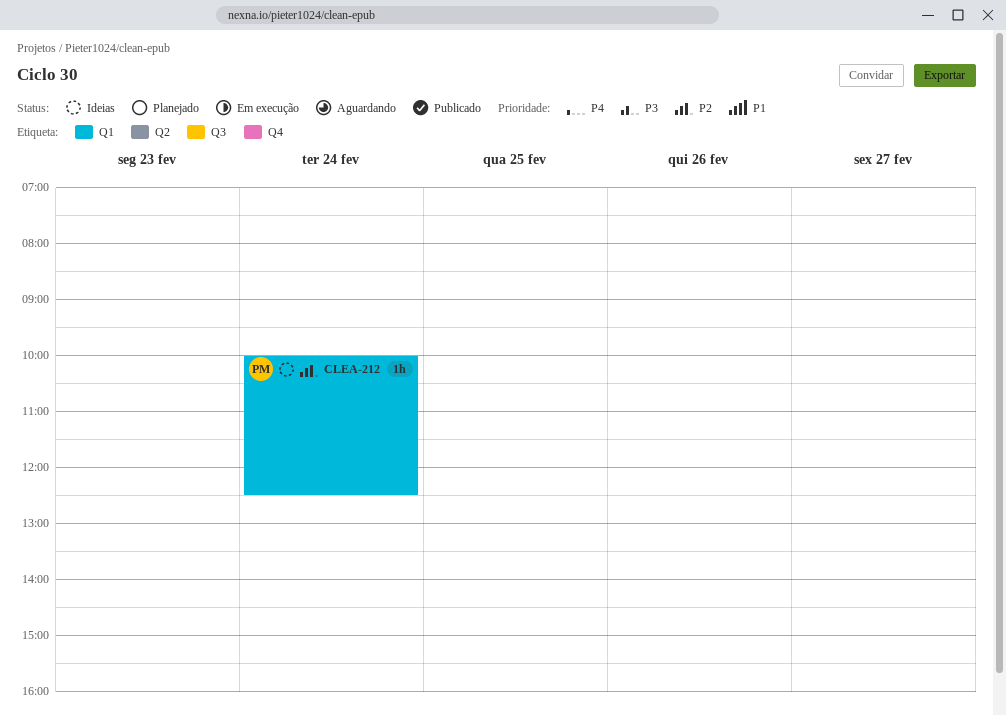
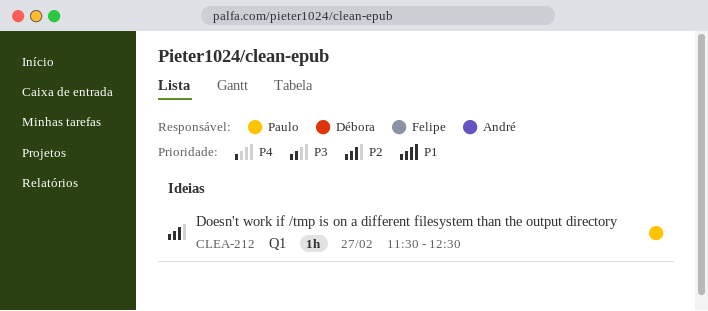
CLEA-212, day: Feb 24 -> Feb 27
CLEA-212, begins: 10:00 -> 11:30

